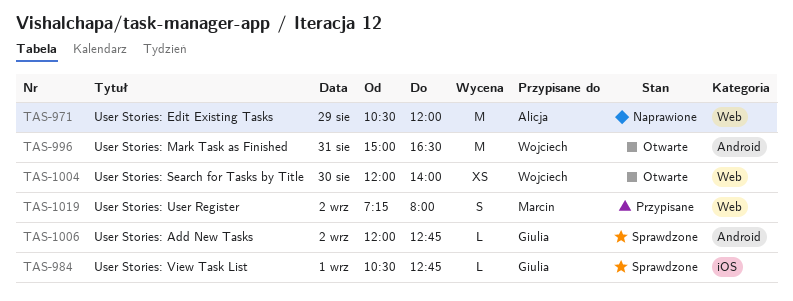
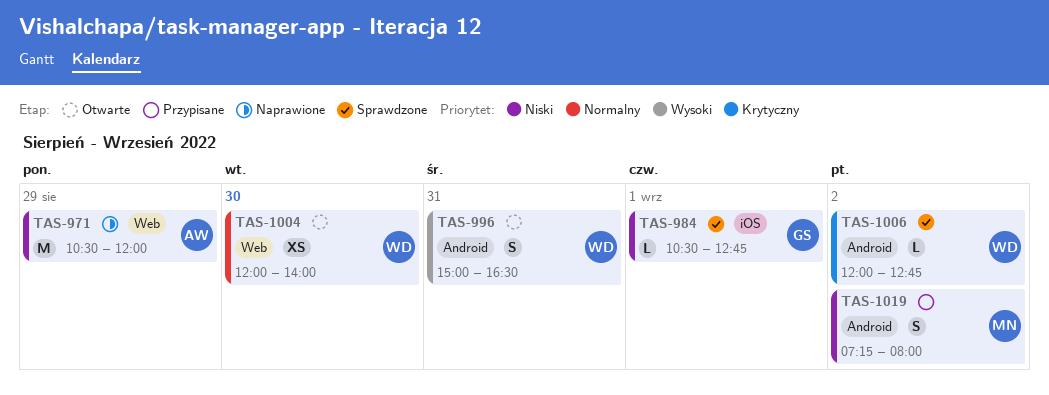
TAS-996, estimate: M -> S
TAS-1006, owner: Giulia -> Wojciech
TAS-1019, label: Web -> Android

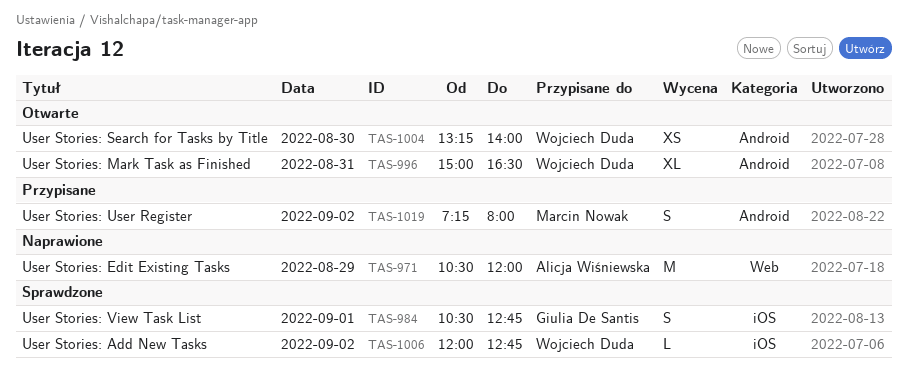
TAS-984, estimate: L -> S
TAS-996, estimate: S -> XL
TAS-1004, label: Web -> Android
TAS-1004, begins: 12:00 -> 13:15
TAS-1006, label: Android -> iOS

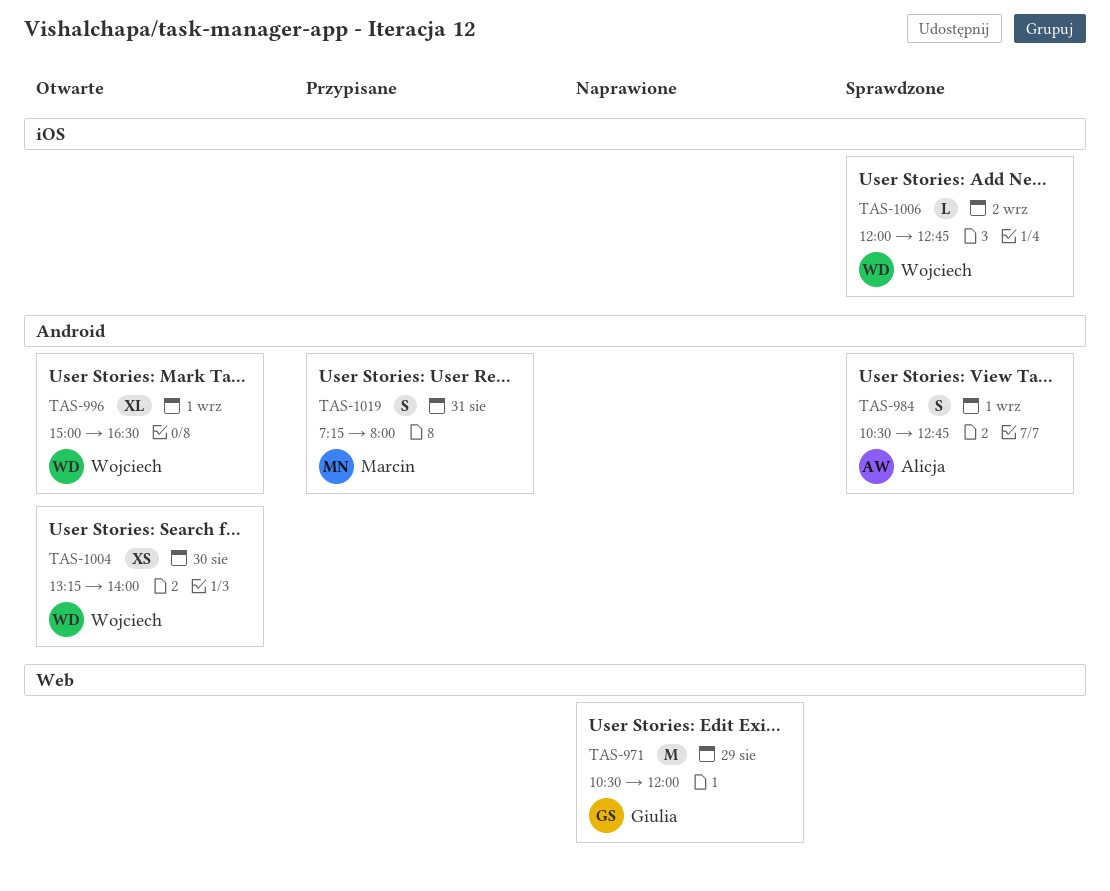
TAS-971, owner: Alicja Wiśniewska -> Giulia De Santis
TAS-984, owner: Giulia De Santis -> Alicja Wiśniewska
TAS-984, label: iOS -> Android
TAS-996, day: Aug 31 -> Sep 1
TAS-1019, day: Sep 2 -> Aug 31

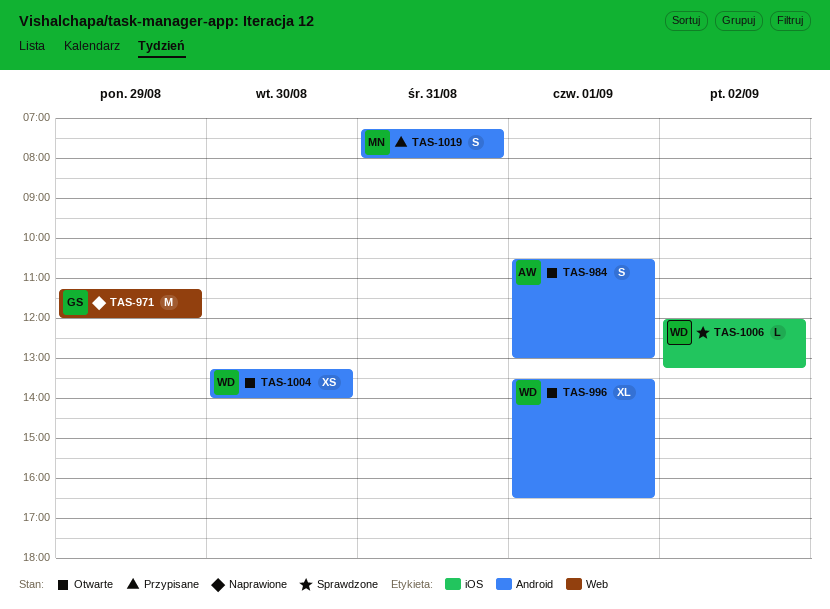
TAS-971, begins: 10:30 -> 11:15
TAS-984, status: Sprawdzone -> Otwarte
TAS-984, ends: 12:45 -> 13:00
TAS-996, begins: 15:00 -> 13:30
TAS-1006, ends: 12:45 -> 13:15

